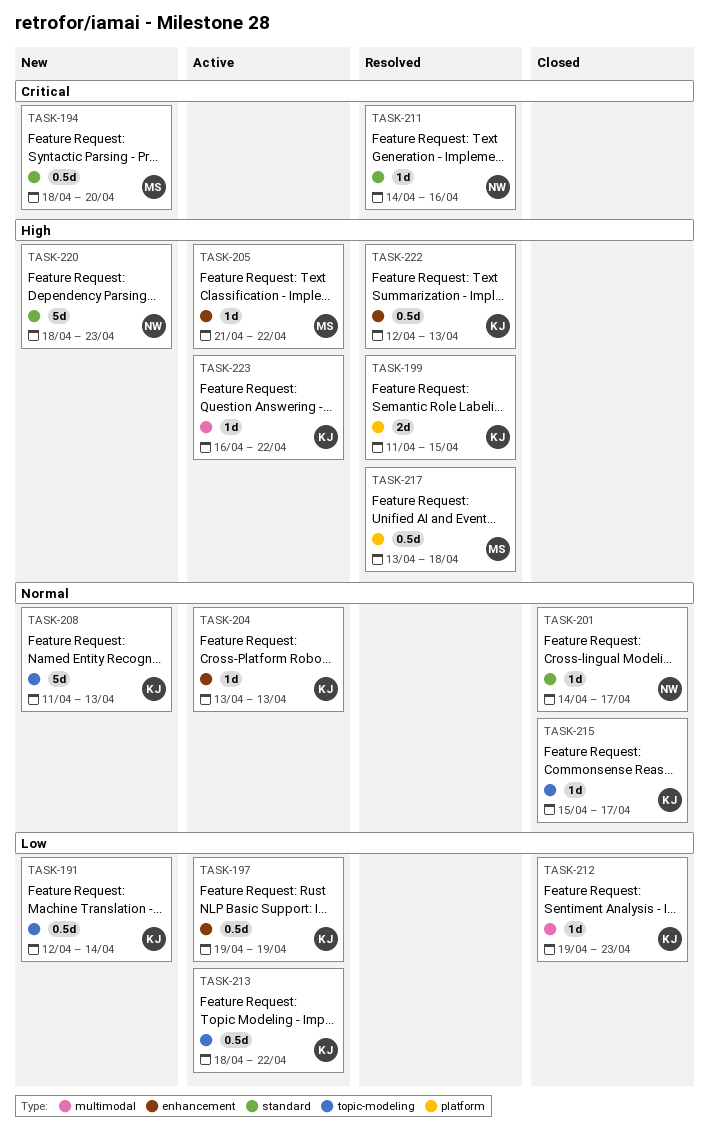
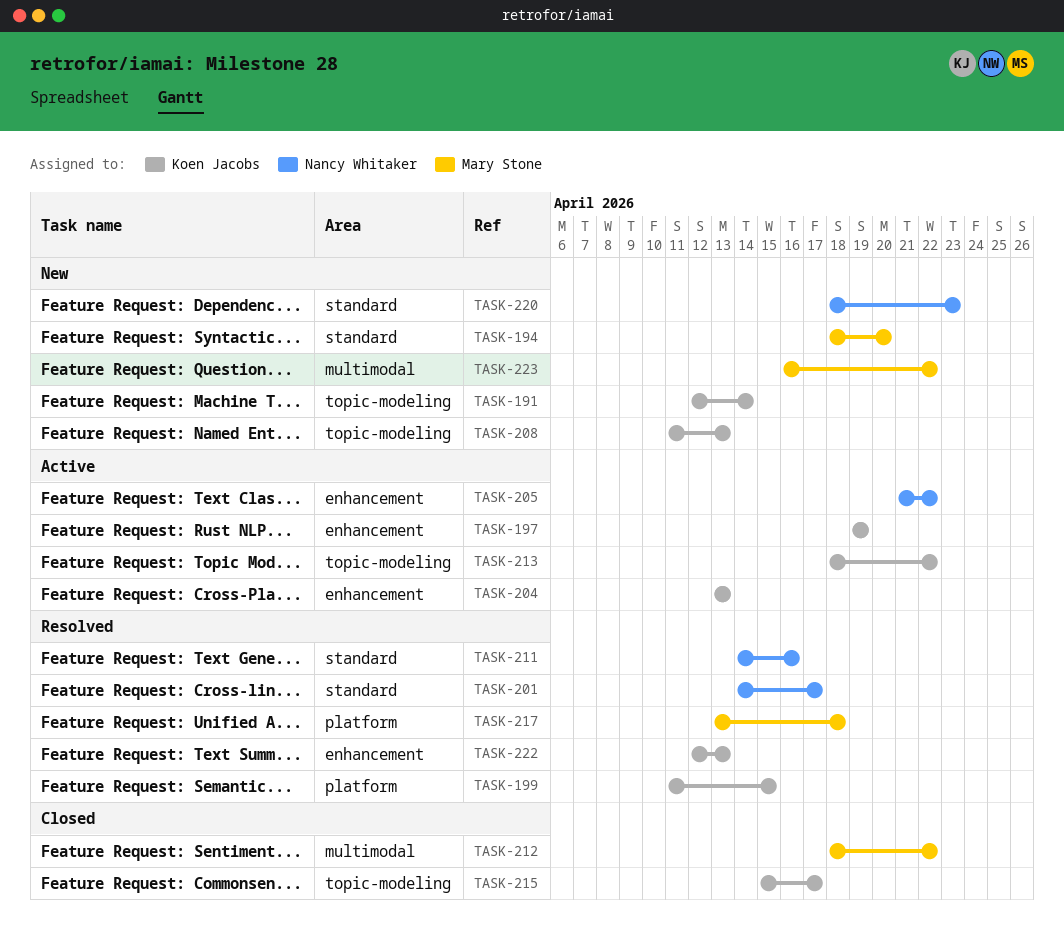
TASK-201, status: Closed -> Resolved
TASK-205, owner: Mary Stone -> Nancy Whitaker
TASK-212, owner: Koen Jacobs -> Mary Stone
TASK-212, start: Apr 19 -> Apr 18
TASK-212, due: Apr 23 -> Apr 22
TASK-223, status: Active -> New
TASK-223, owner: Koen Jacobs -> Mary Stone

